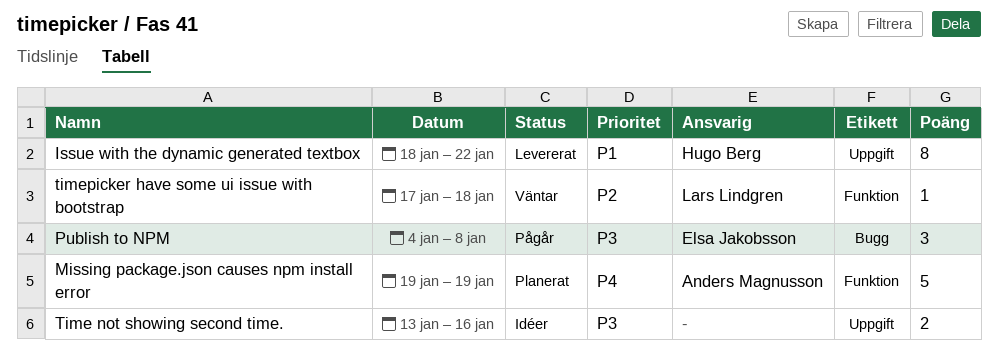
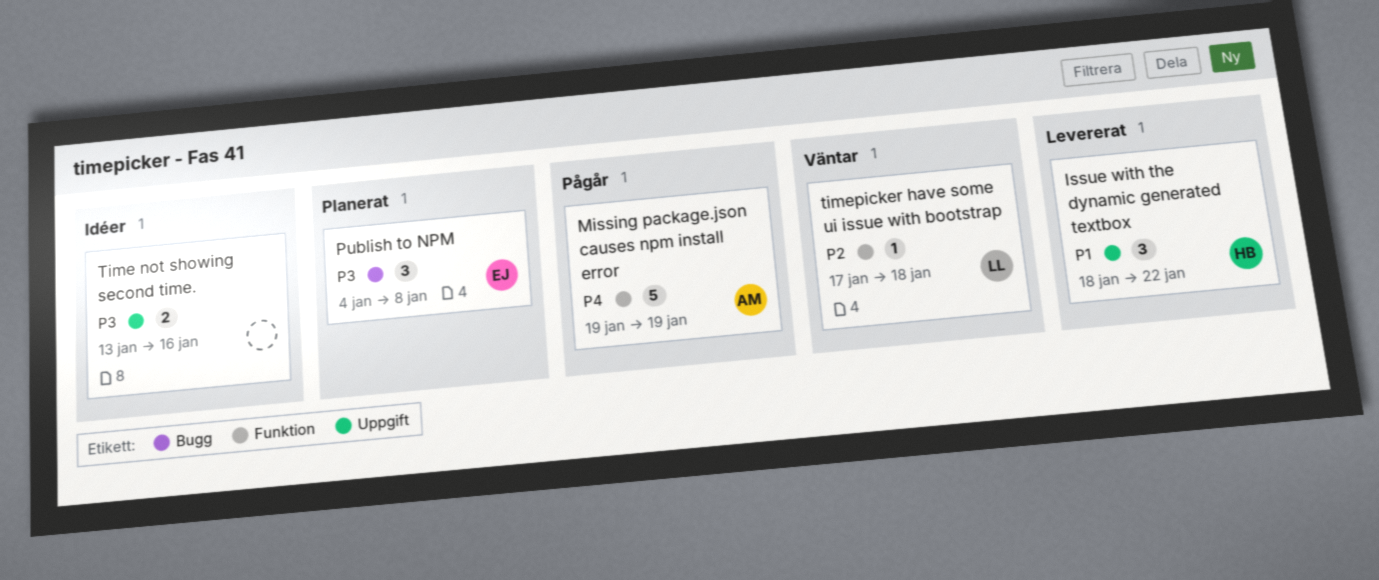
Issue with the dynamic generated textbox, estimate: 8 -> 3
Missing package.json causes npm install error, status: Planerat -> Pågår
Publish to NPM, status: Pågår -> Planerat

